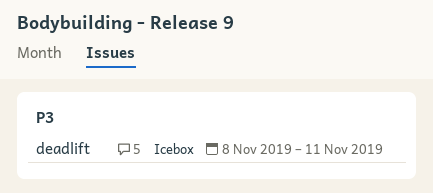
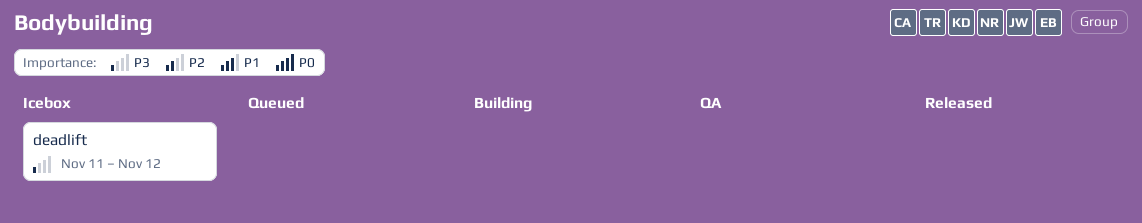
deadlift, start: Nov 8 -> Nov 11
deadlift, due: Nov 11 -> Nov 12

